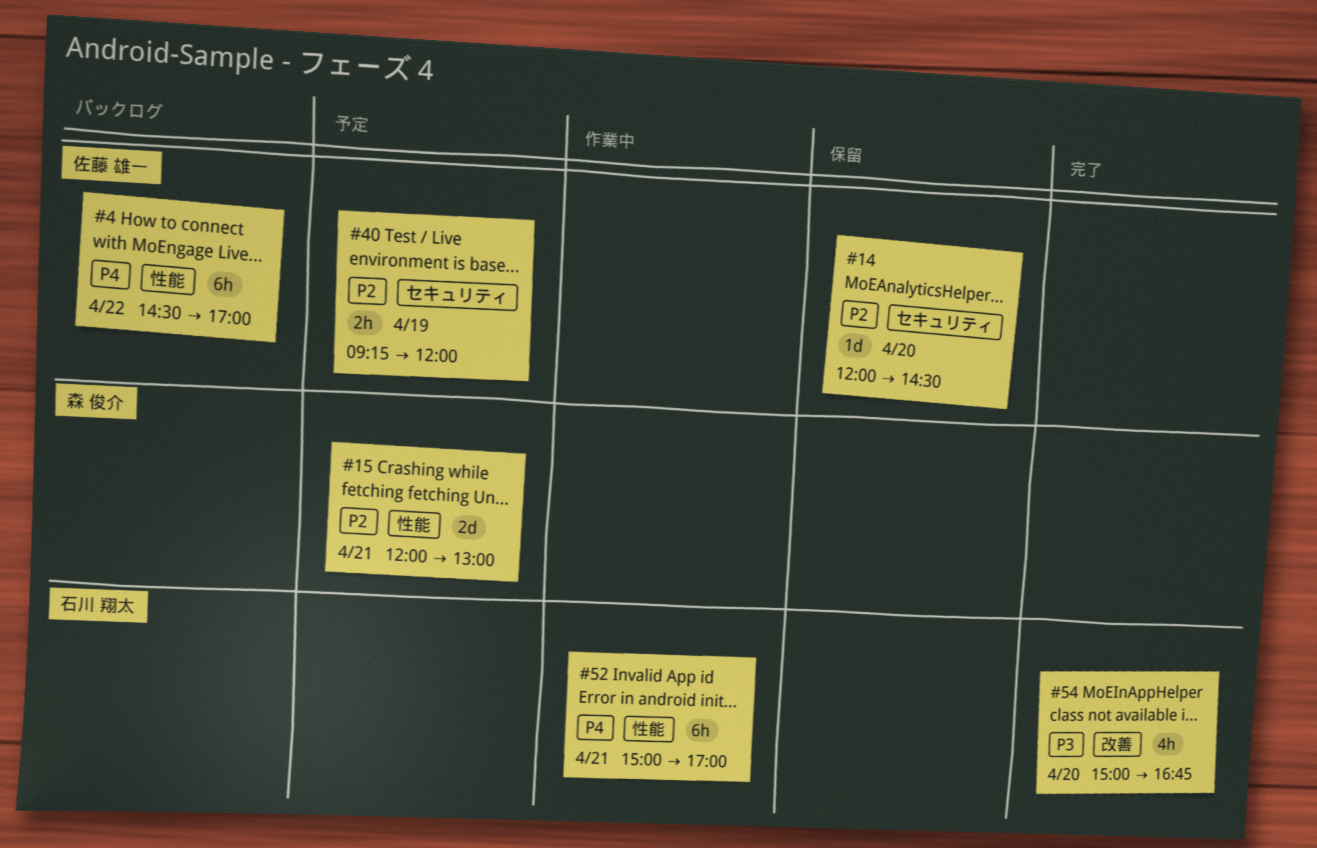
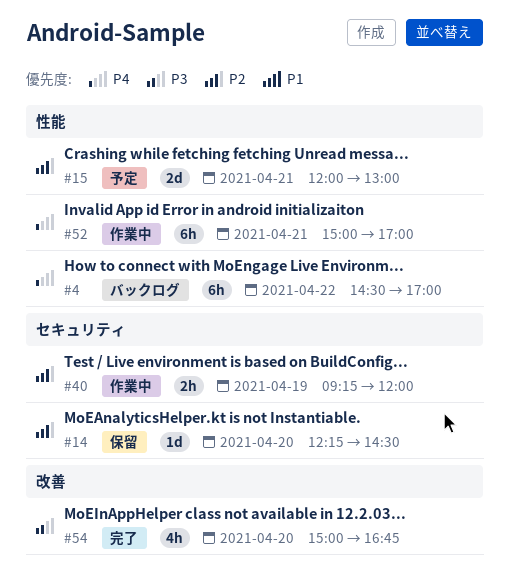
#14, begins: 12:00 -> 12:15
#40, status: 予定 -> 作業中

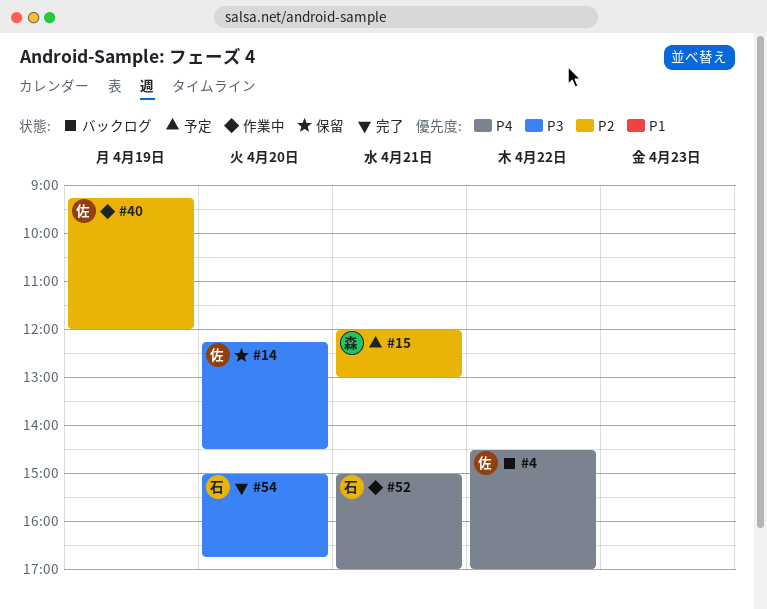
#14, priority: P2 -> P3

